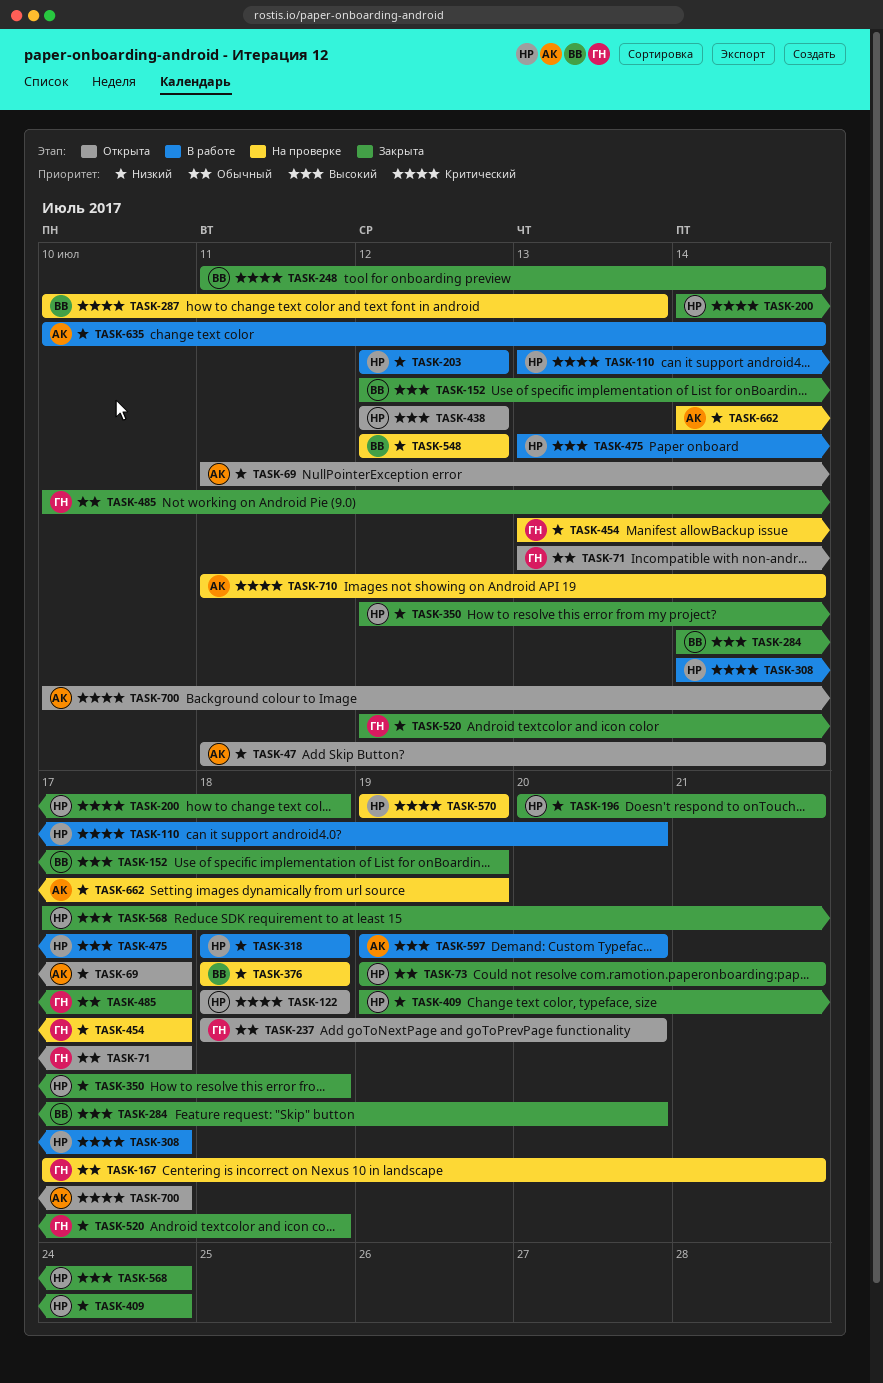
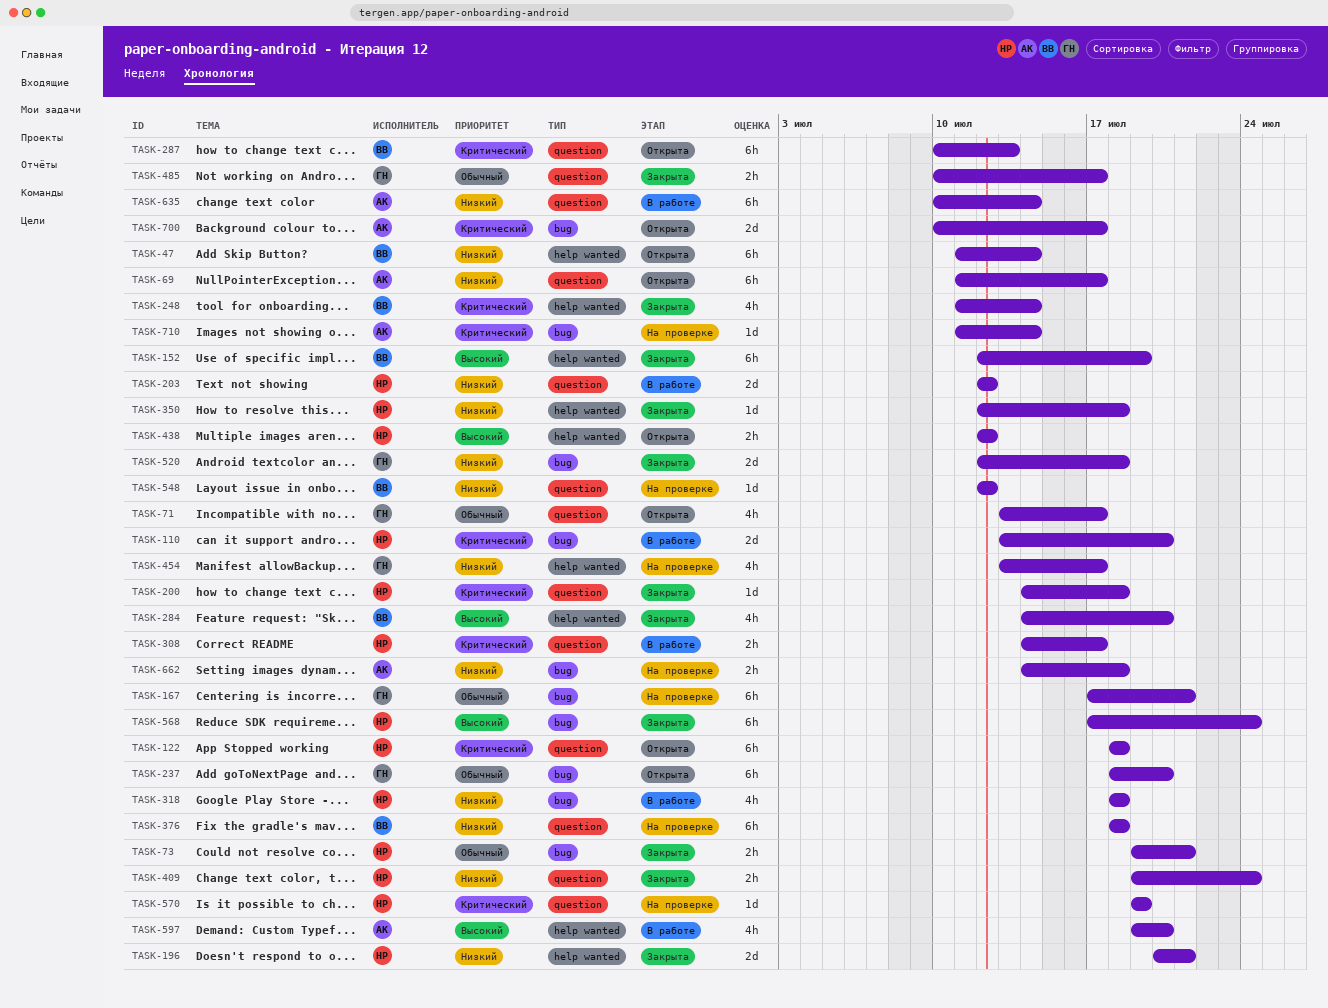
TASK-47, owner: АК -> ВВ
TASK-287, status: На проверке -> Открыта
TASK-475: present -> none
TASK-662, due: Jul 19 -> Jul 18

